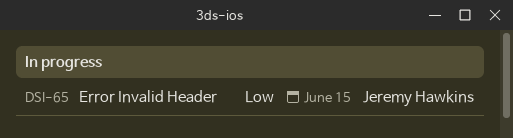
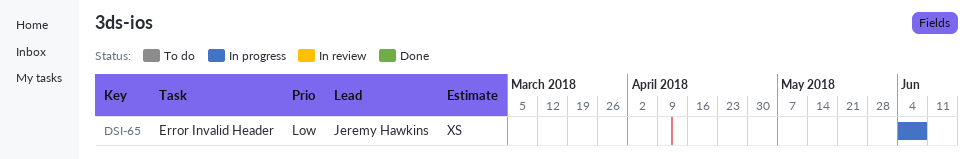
DSI-65, due: Jun 15 -> Jun 8

